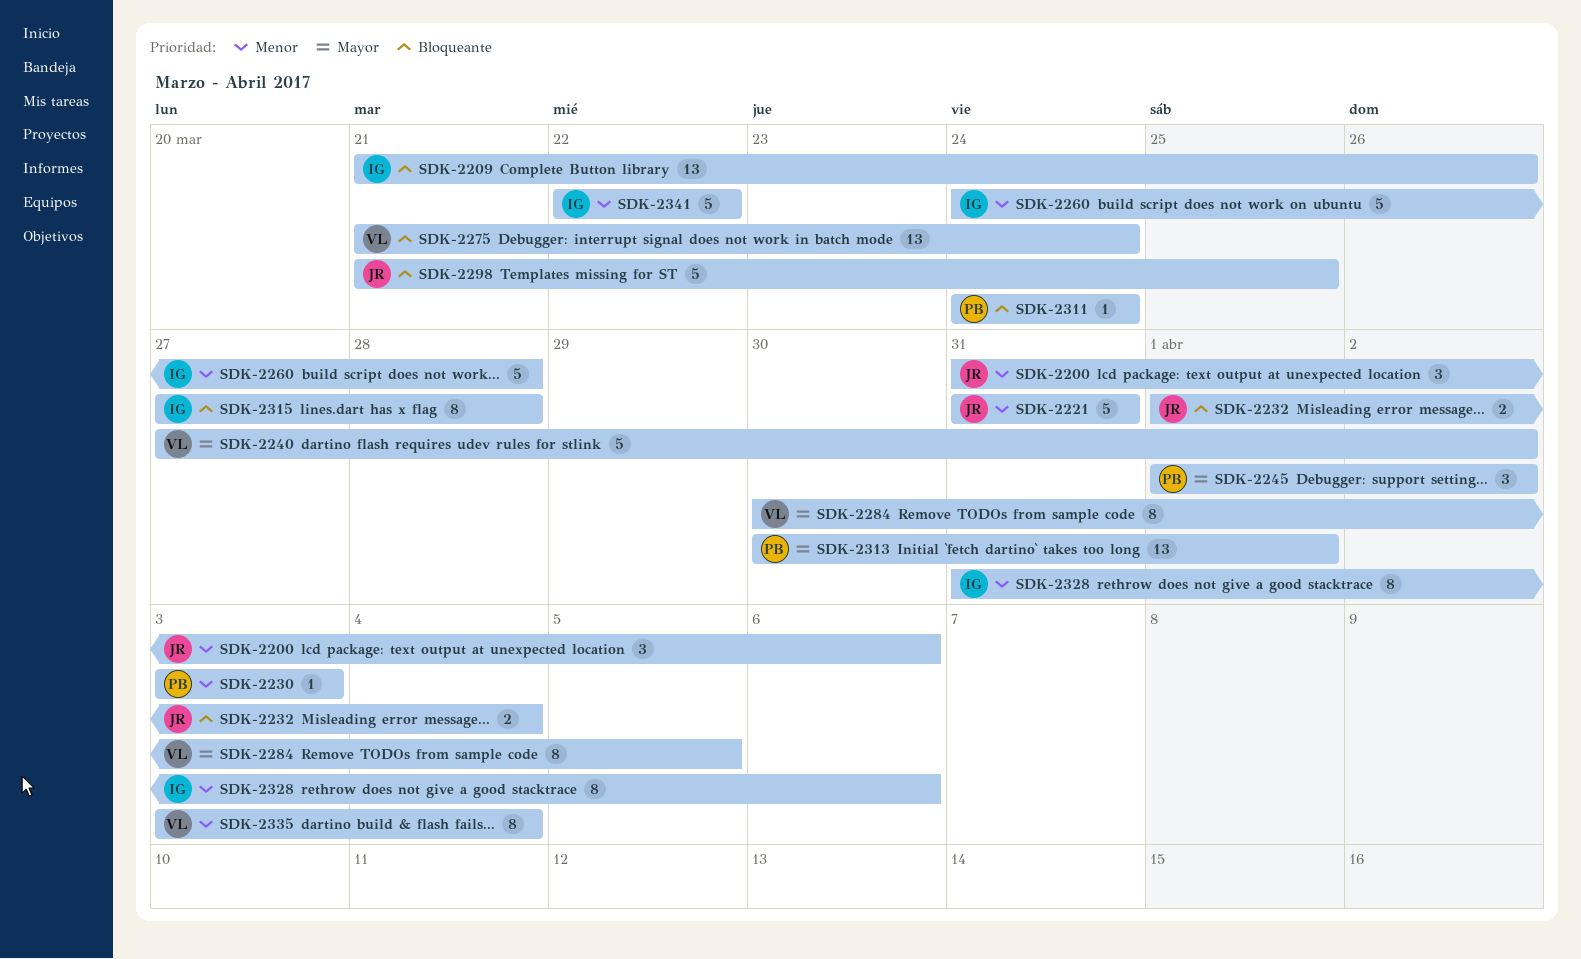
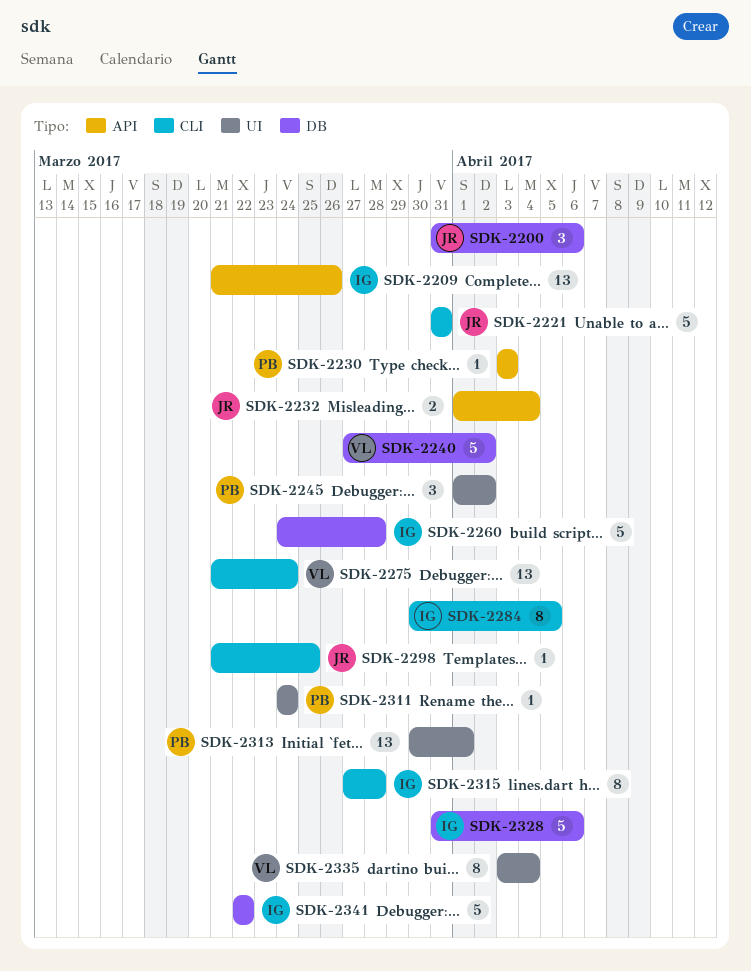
SDK-2284, owner: VL -> IG
SDK-2298, estimate: 5 -> 1
SDK-2328, estimate: 8 -> 5

